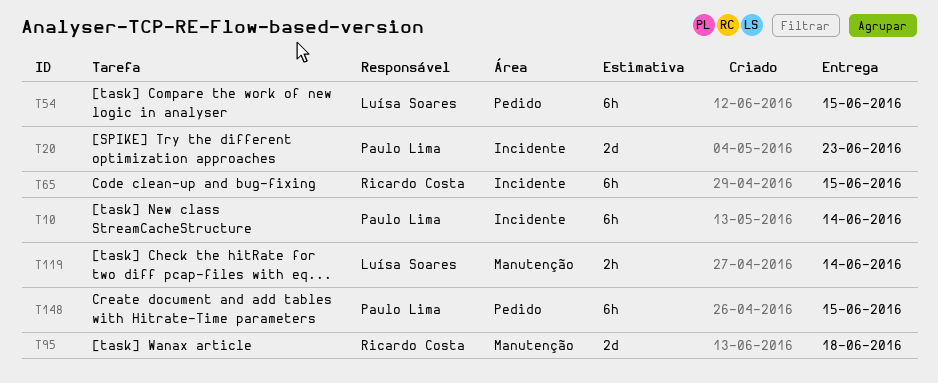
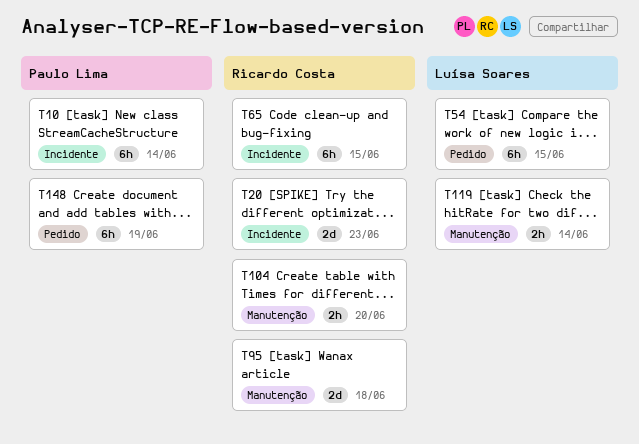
T20, owner: Paulo Lima -> Ricardo Costa
T104: none -> present
T148, due: Jun 15 -> Jun 19

